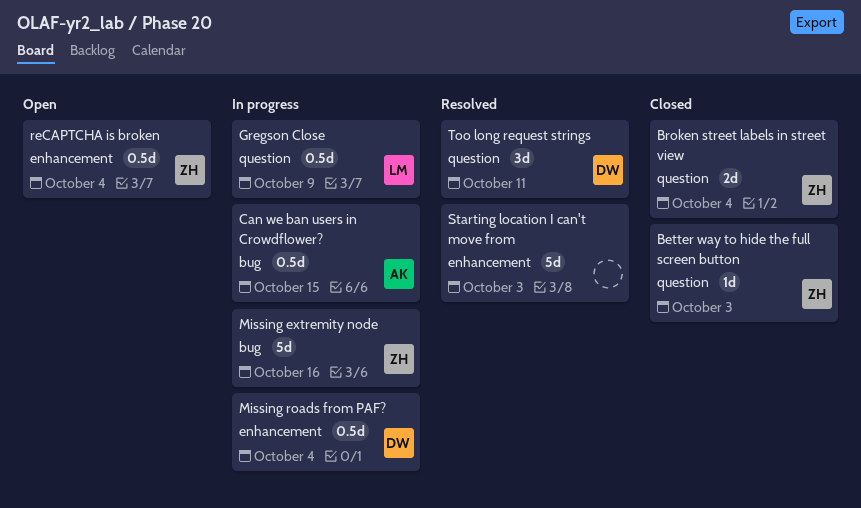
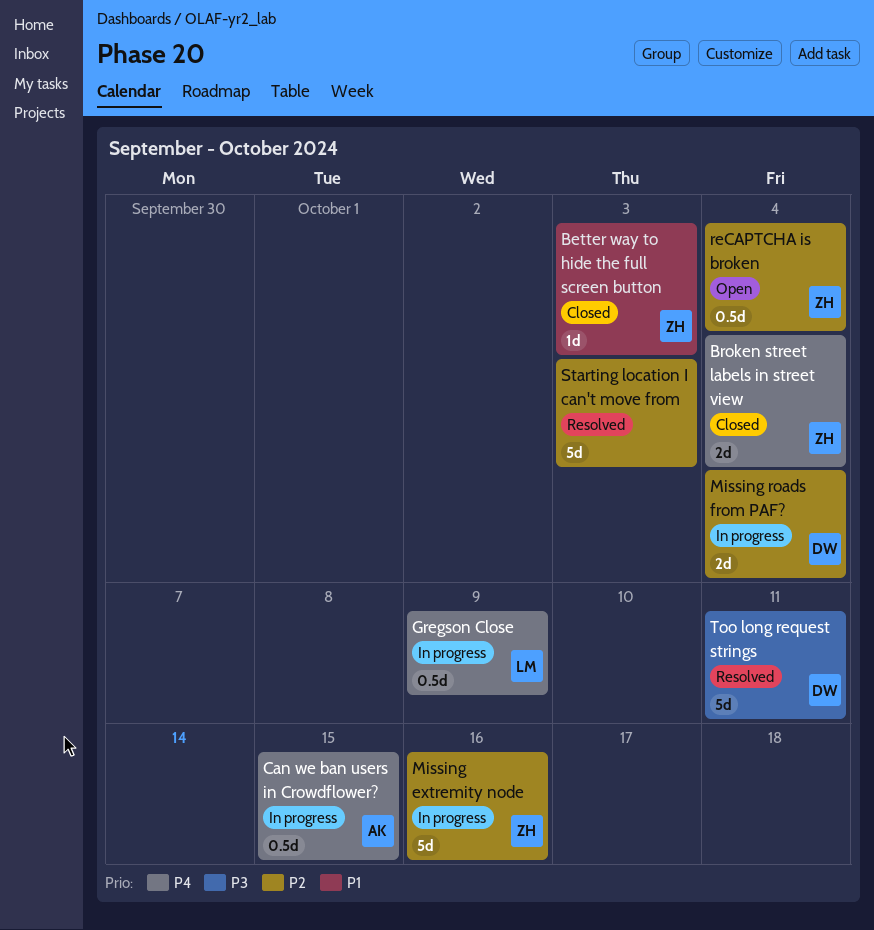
Missing roads from PAF?, estimate: 0.5d -> 2d
Too long request strings, estimate: 3d -> 5d

